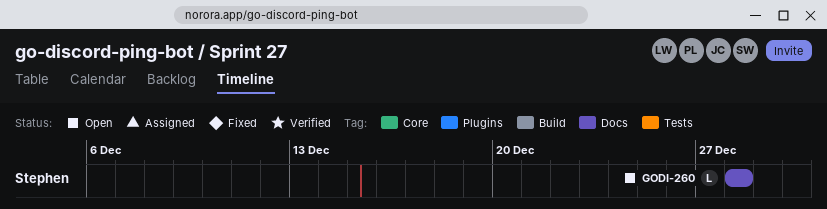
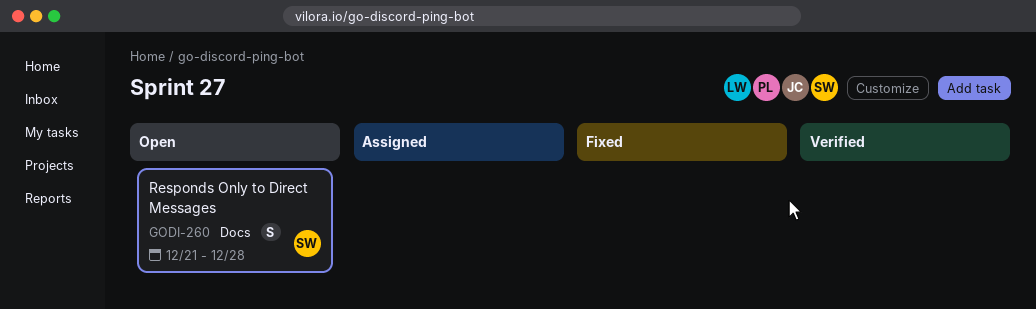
GODI-260, estimate: L -> S
GODI-260, start: Dec 28 -> Dec 21

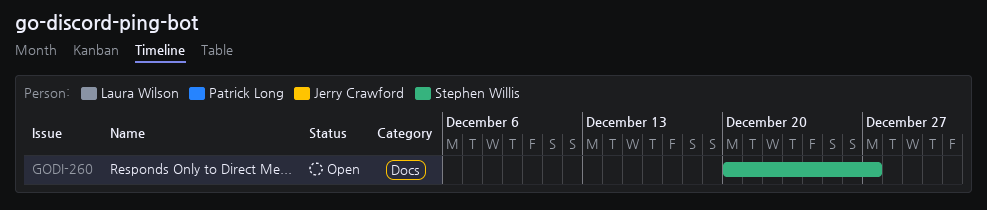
GODI-260, start: Dec 21 -> Dec 20
GODI-260, due: Dec 28 -> Dec 27

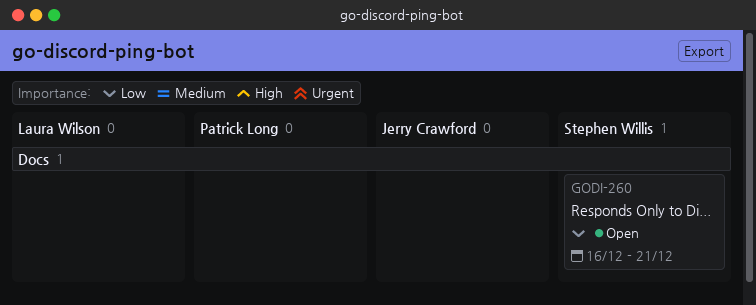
GODI-260, start: Dec 20 -> Dec 16
GODI-260, due: Dec 27 -> Dec 21

